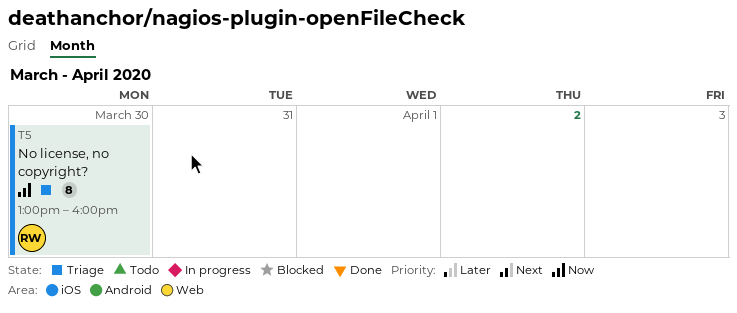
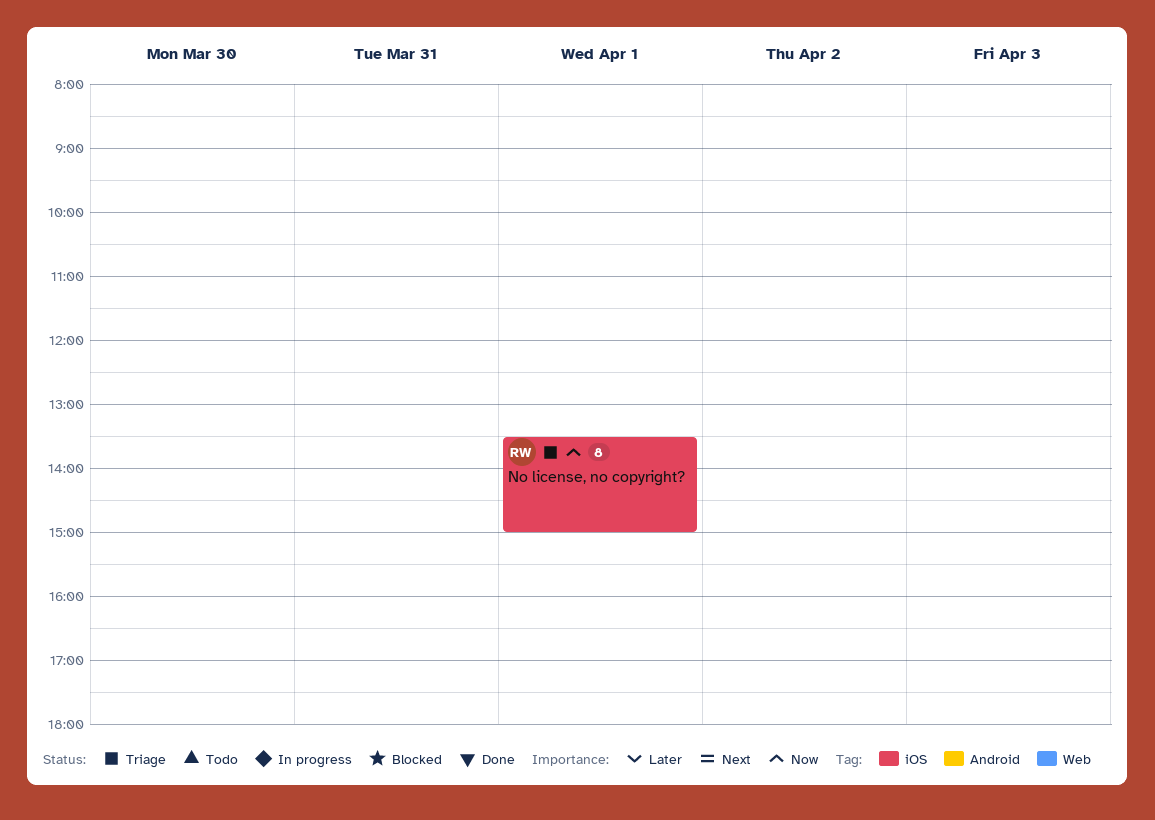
No license, no copyright?, day: Mar 30 -> Apr 1
No license, no copyright?, begins: 13:00 -> 13:30
No license, no copyright?, ends: 16:00 -> 15:00

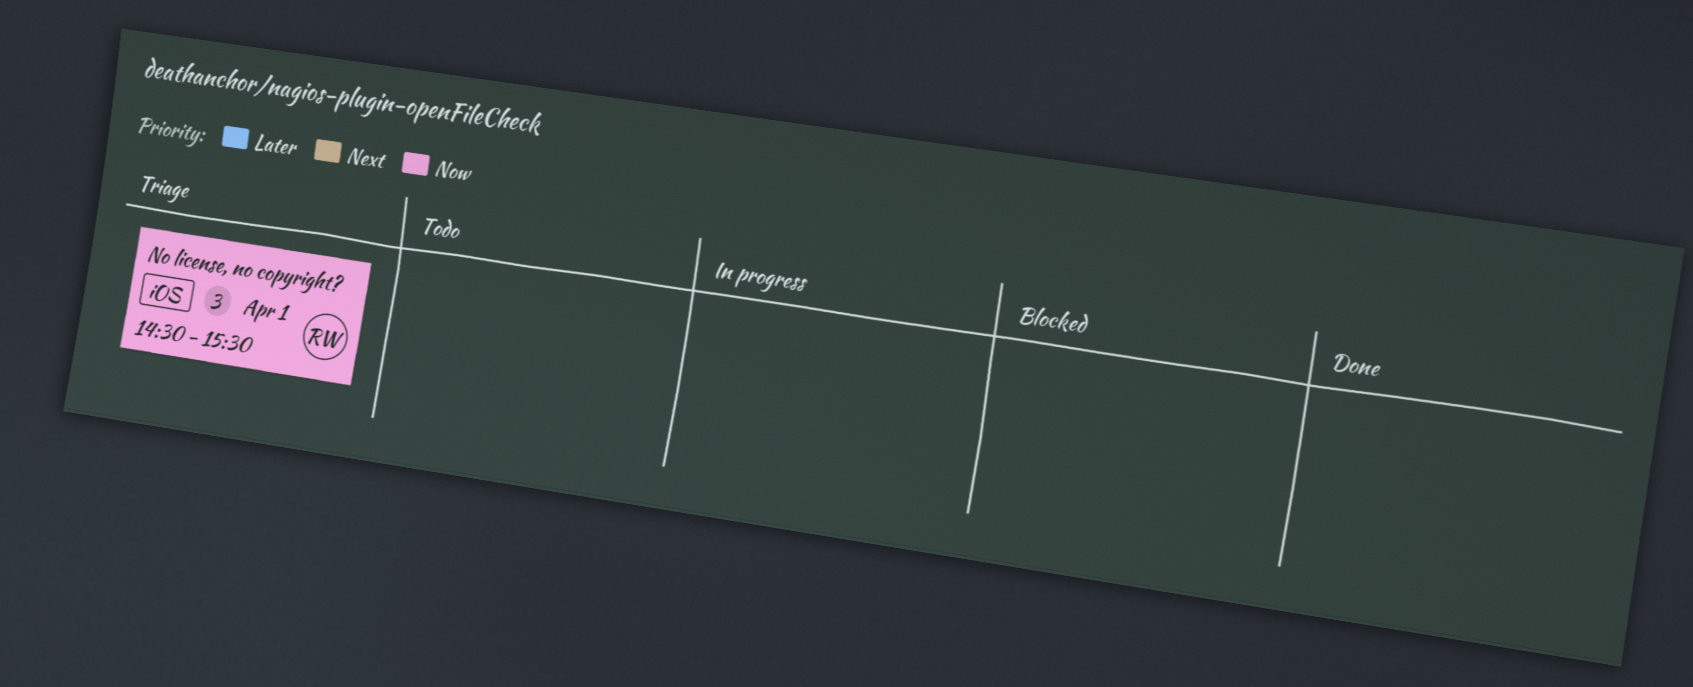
No license, no copyright?, estimate: 8 -> 3
No license, no copyright?, begins: 13:30 -> 14:30
No license, no copyright?, ends: 15:00 -> 15:30

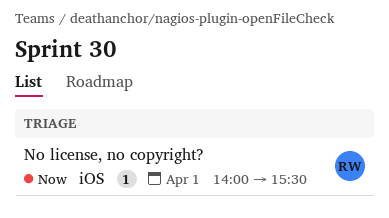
No license, no copyright?, estimate: 3 -> 1
No license, no copyright?, begins: 14:30 -> 14:00

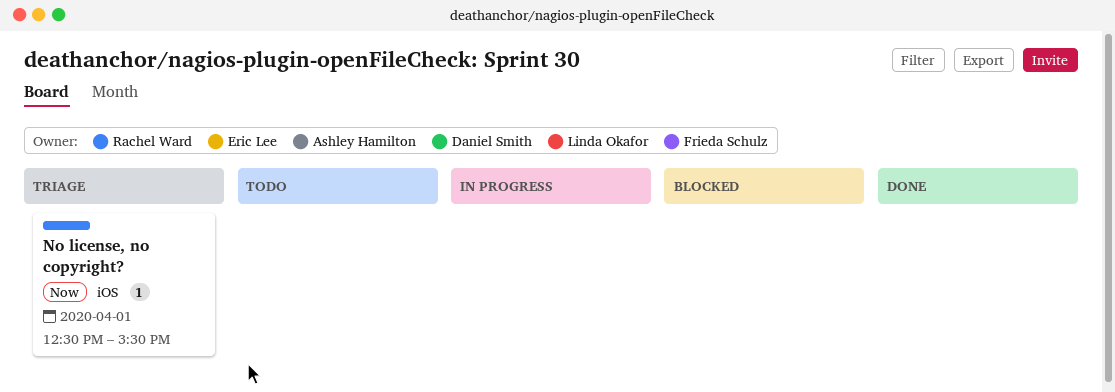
No license, no copyright?, begins: 14:00 -> 12:30

